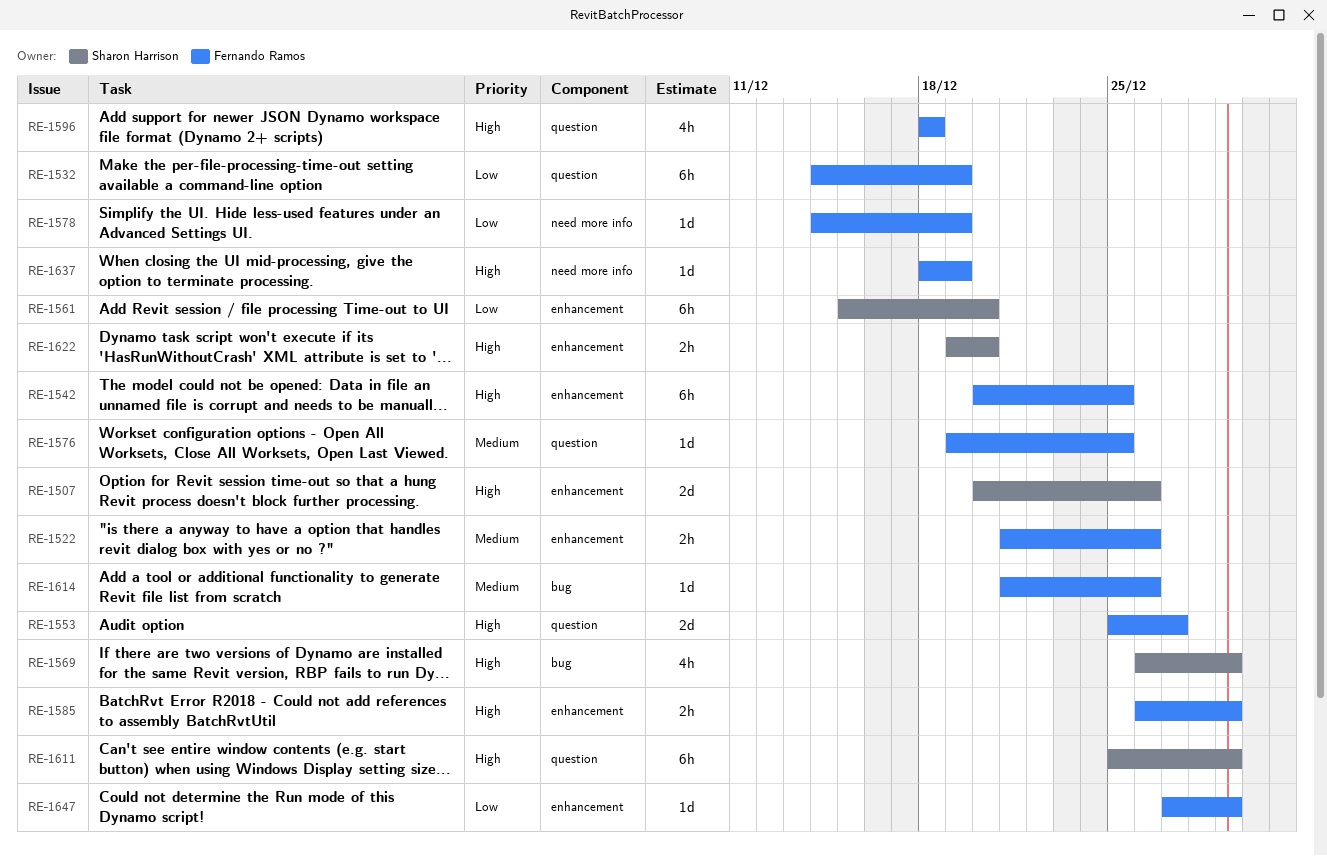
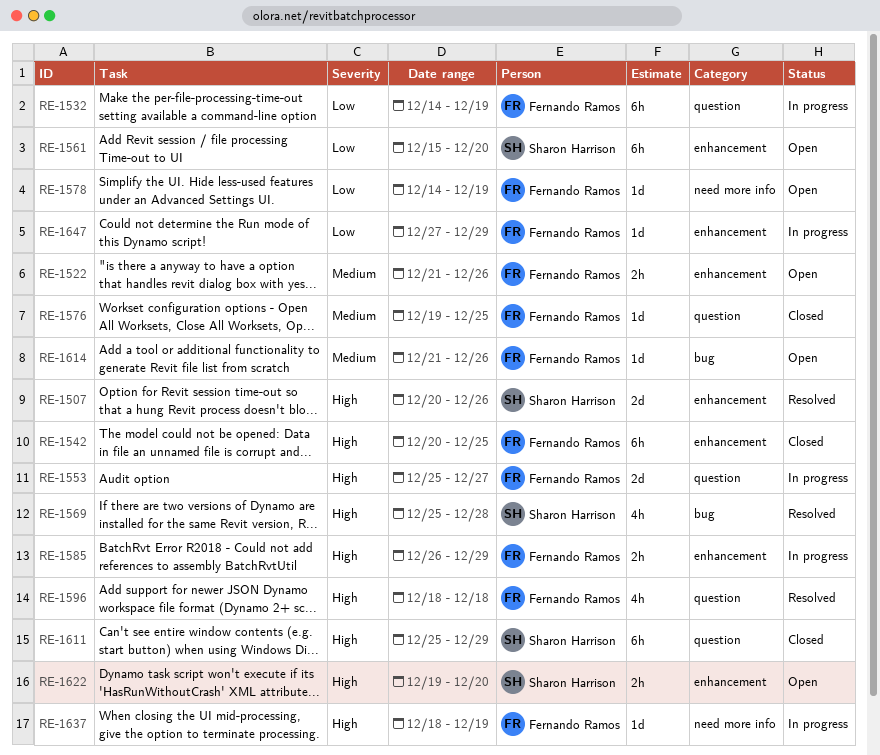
RE-1569, start: Dec 26 -> Dec 25
RE-1569, due: Dec 29 -> Dec 28

